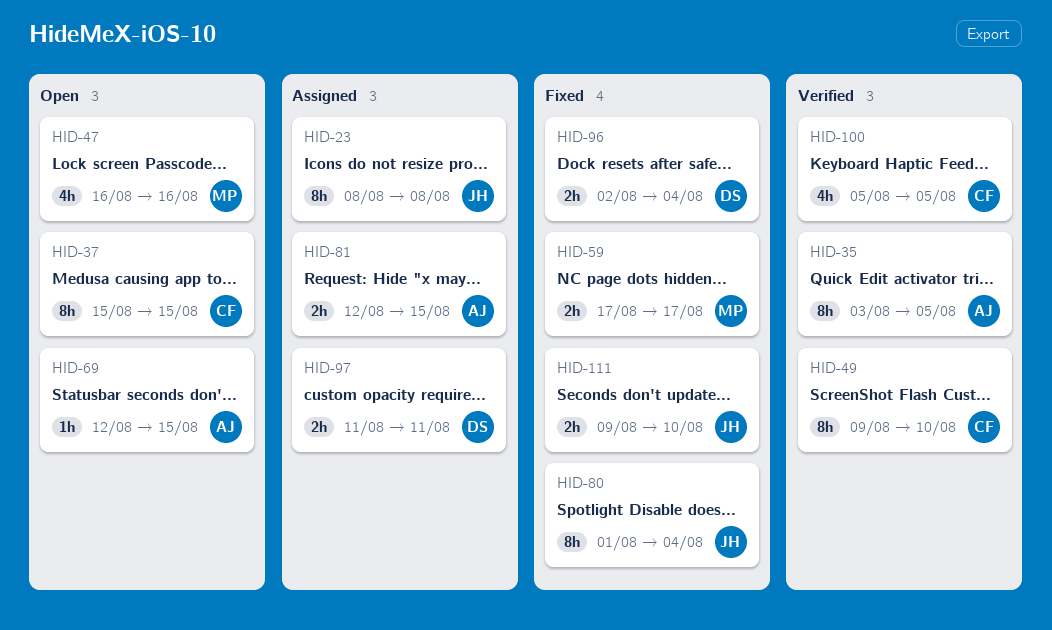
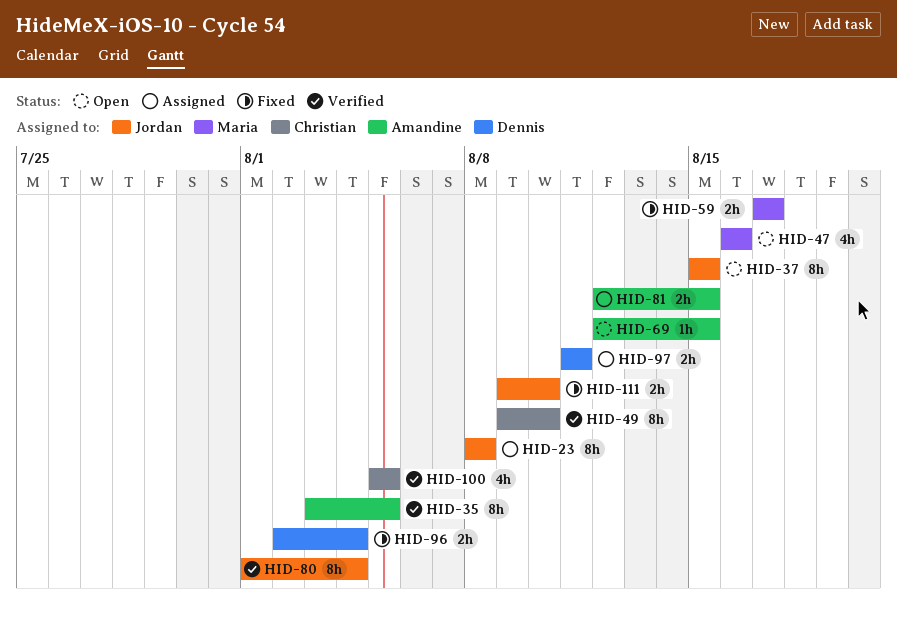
HID-37, owner: Christian -> Jordan
HID-80, status: Fixed -> Verified

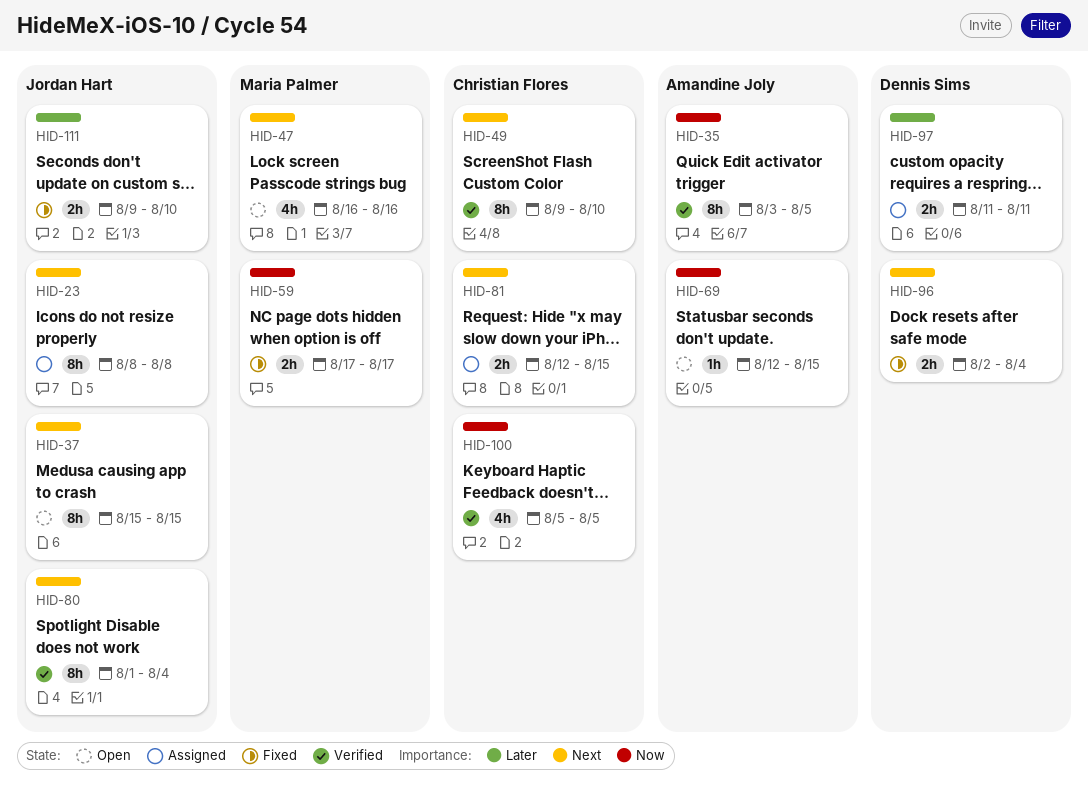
HID-81, owner: Amandine Joly -> Christian Flores

